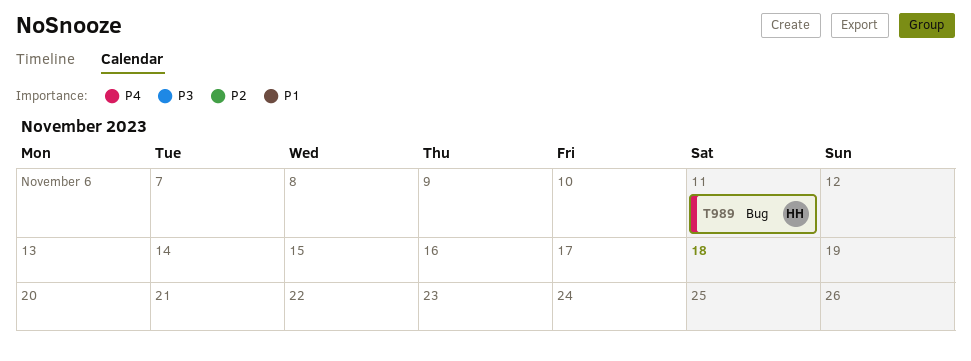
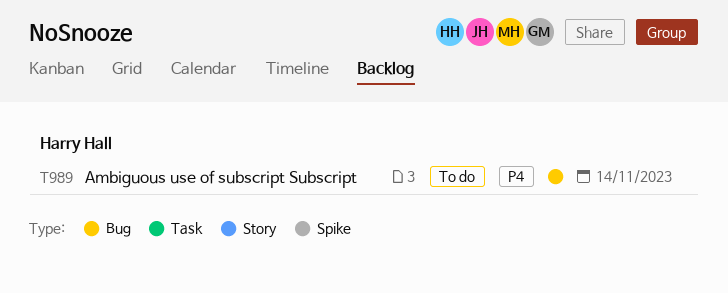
T989, due: Nov 11 -> Nov 14

